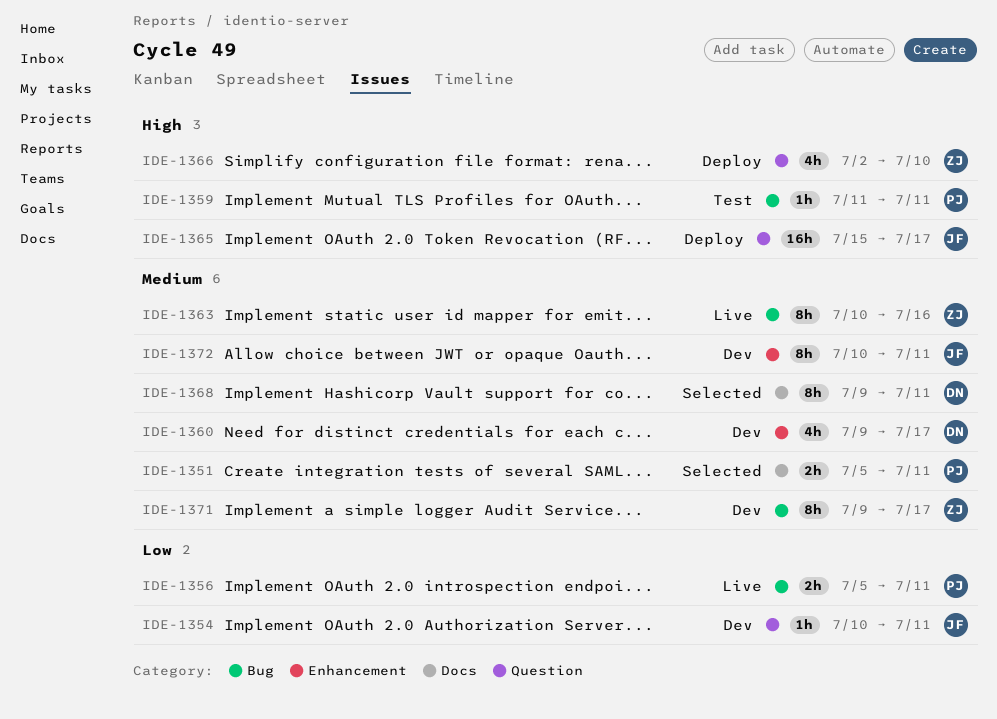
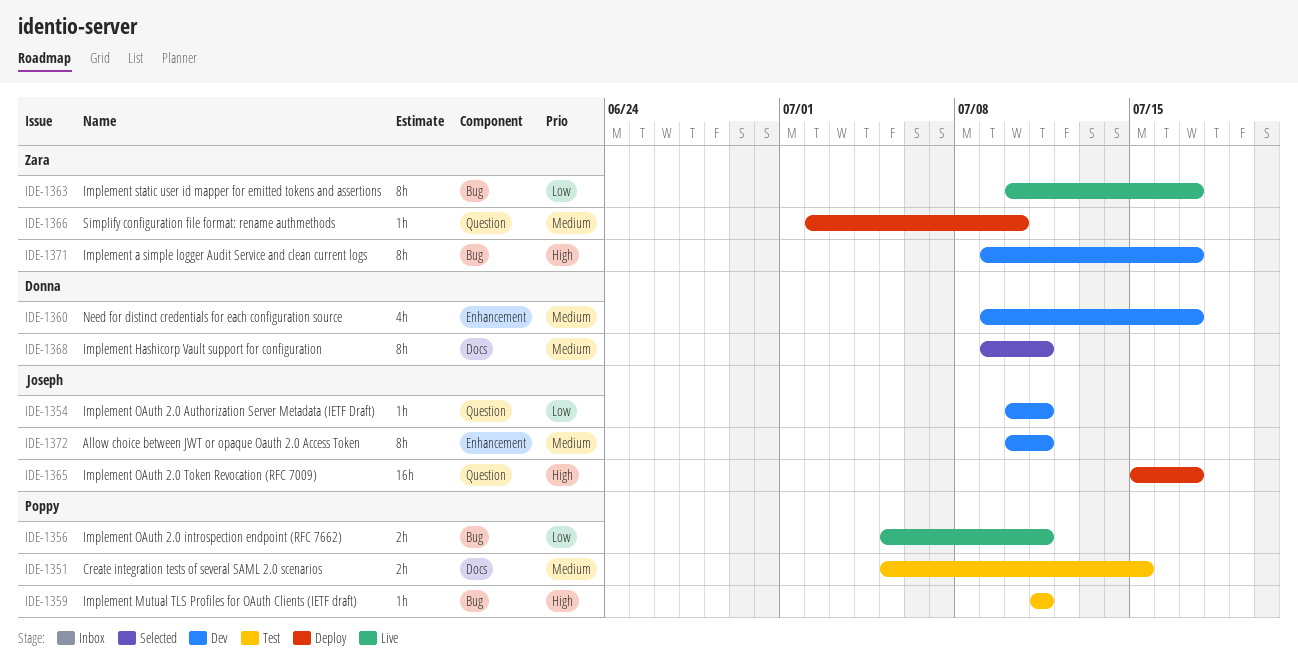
IDE-1351, status: Selected -> Test
IDE-1351, due: Jul 11 -> Jul 15
IDE-1363, priority: Medium -> Low
IDE-1363, due: Jul 16 -> Jul 17
IDE-1366, priority: High -> Medium
IDE-1366, estimate: 4h -> 1h
IDE-1371, priority: Medium -> High

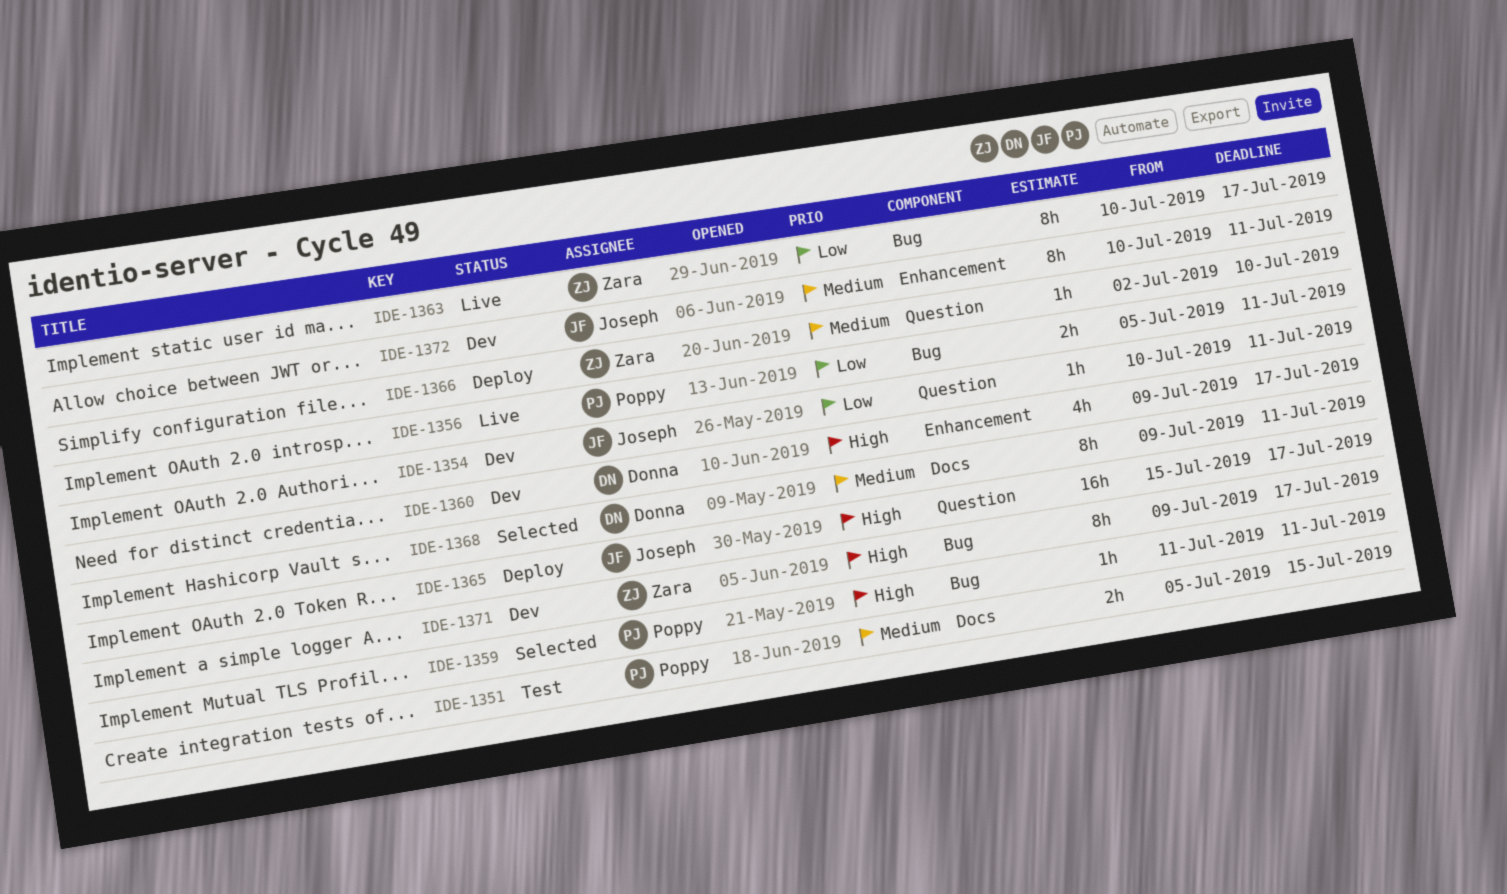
IDE-1359, status: Test -> Selected
IDE-1360, priority: Medium -> High

